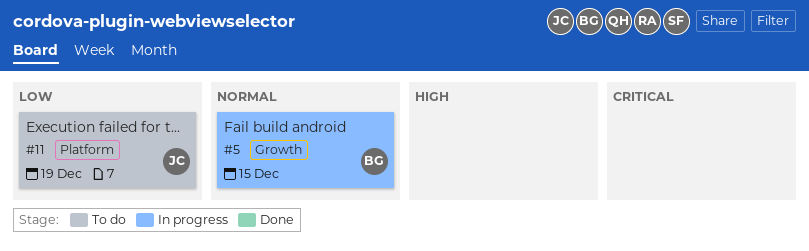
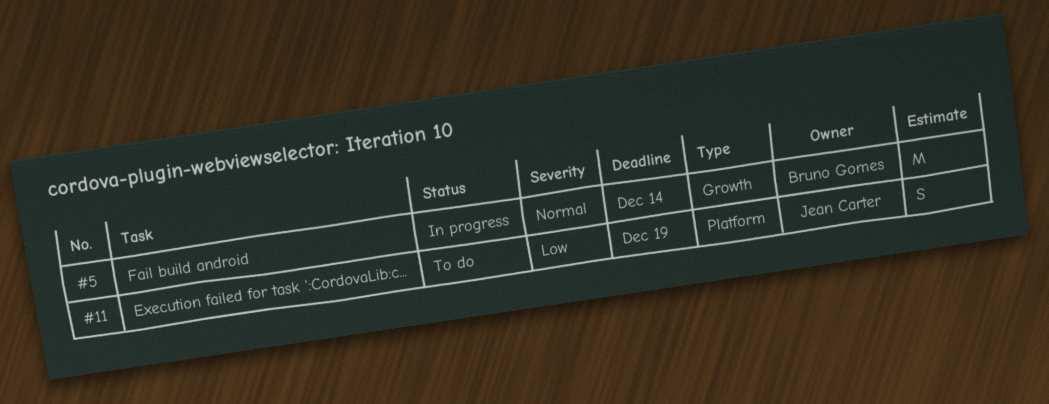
#5, due: Dec 15 -> Dec 14

